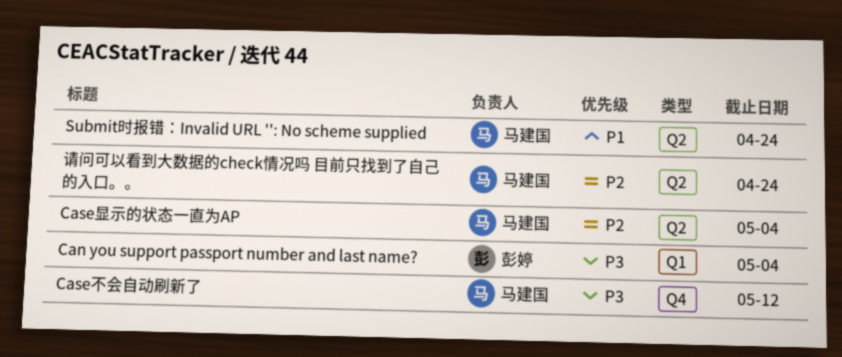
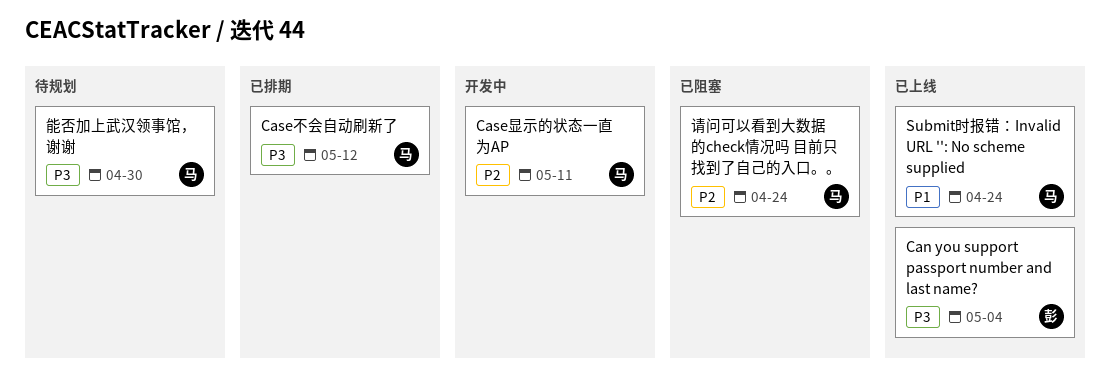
Case显示的状态一直为AP, due: May 4 -> May 11
能否加上武汉领事馆，谢谢: none -> present

